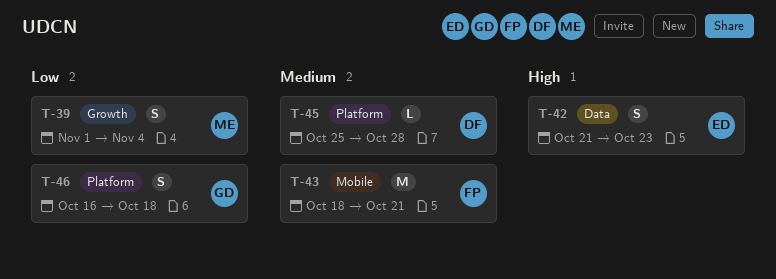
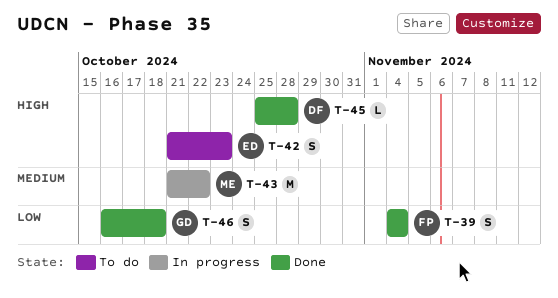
T-39, owner: ME -> FP
T-39, start: Nov 1 -> Nov 4
T-43, owner: FP -> ME
T-43, start: Oct 18 -> Oct 21
T-43, due: Oct 21 -> Oct 22
T-45, priority: Medium -> High

